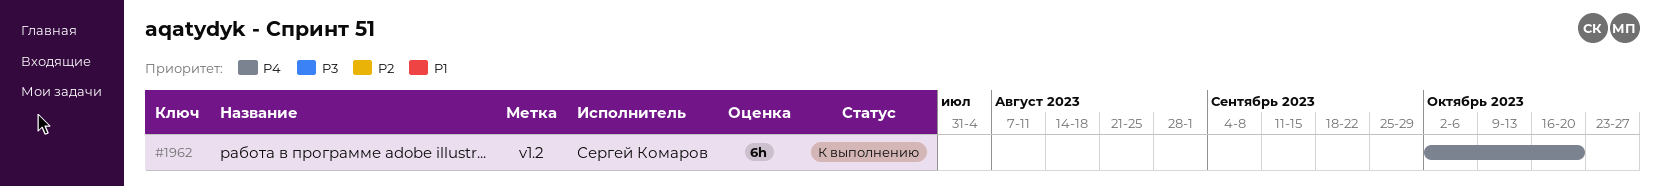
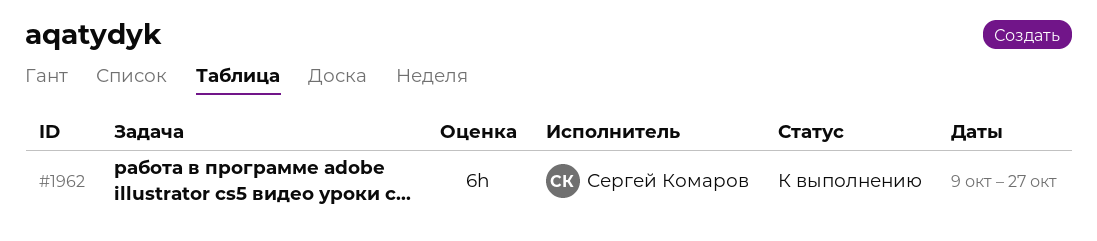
#1962, start: Oct 2 -> Oct 9
#1962, due: Oct 20 -> Oct 27

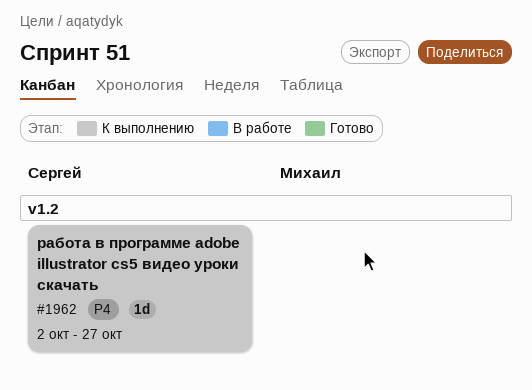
#1962, estimate: 6h -> 1d
#1962, start: Oct 9 -> Oct 2

